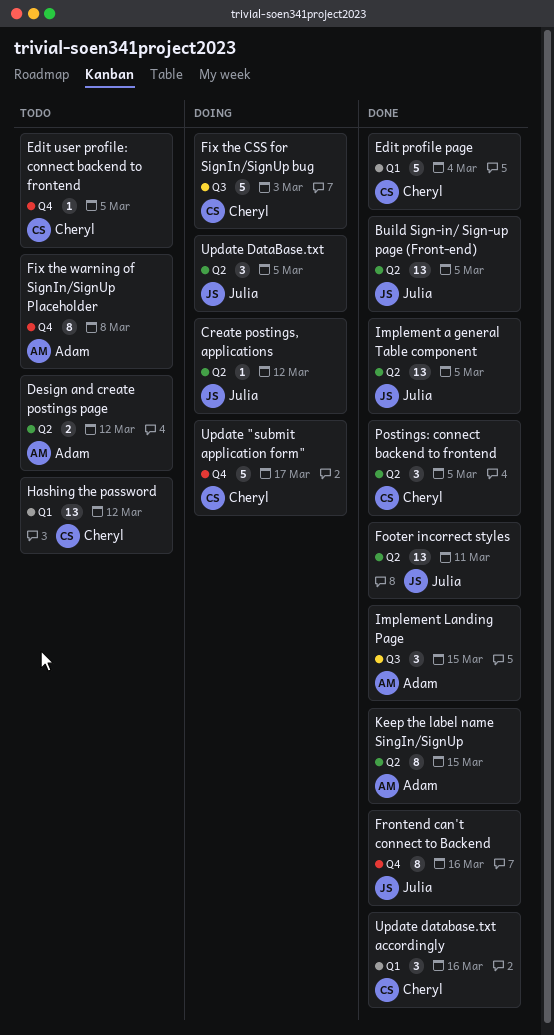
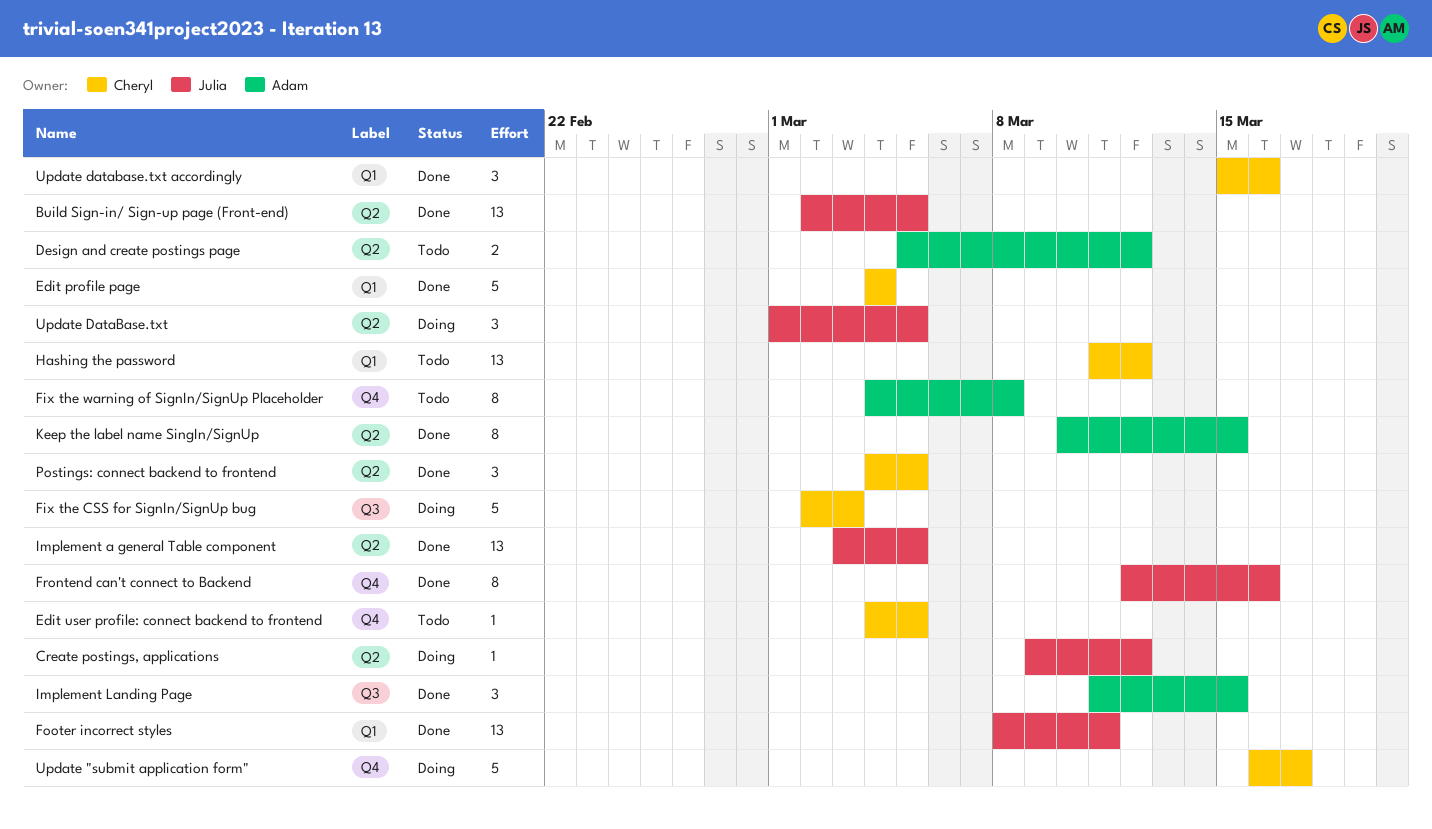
Footer incorrect styles, label: Q2 -> Q1

